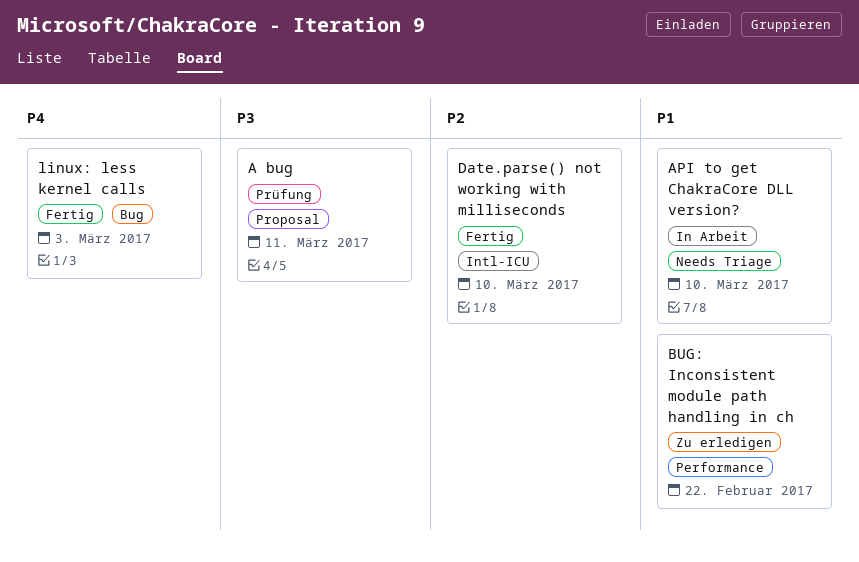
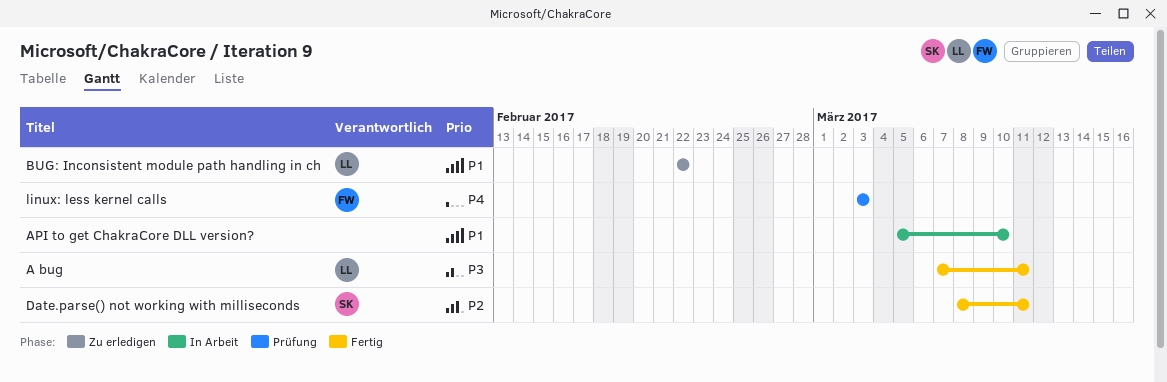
A bug, status: Prüfung -> Fertig
Date.parse() not working with milliseconds, due: Mar 10 -> Mar 11
linux: less kernel calls, status: Fertig -> Prüfung

